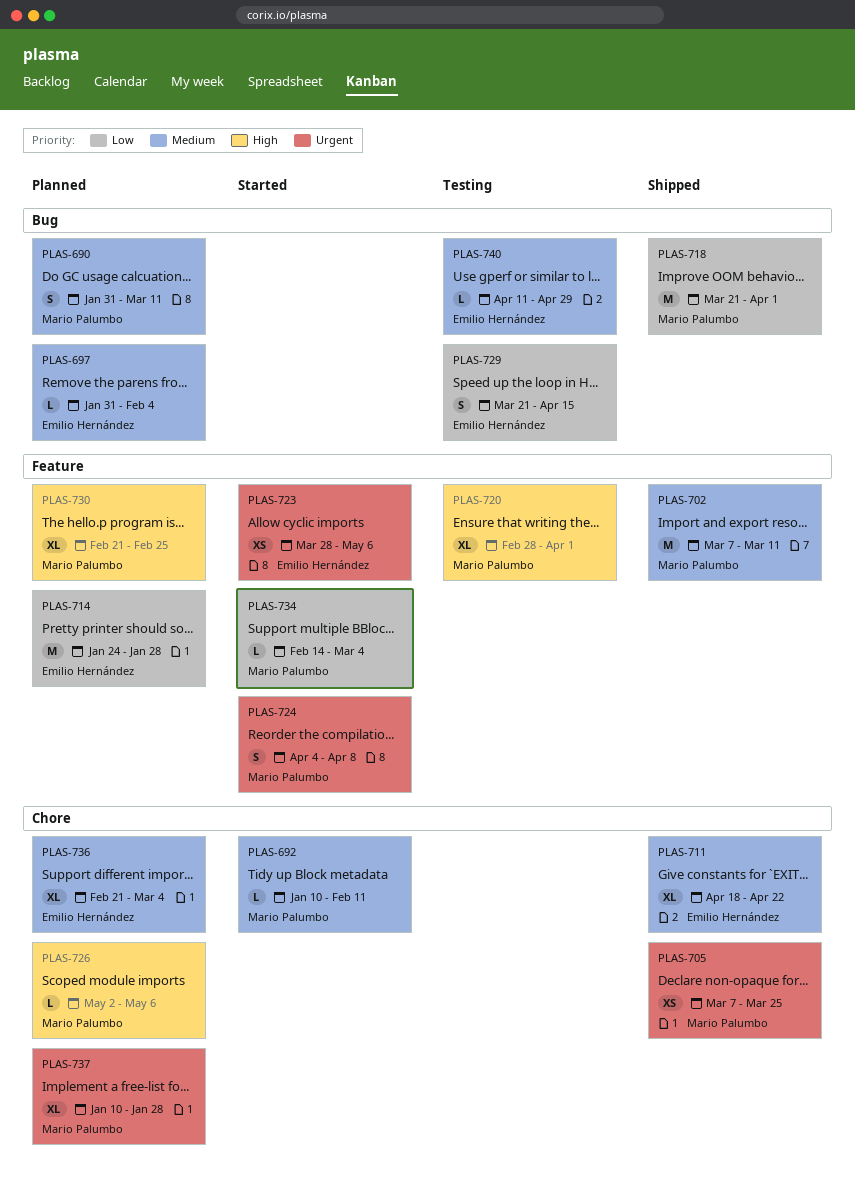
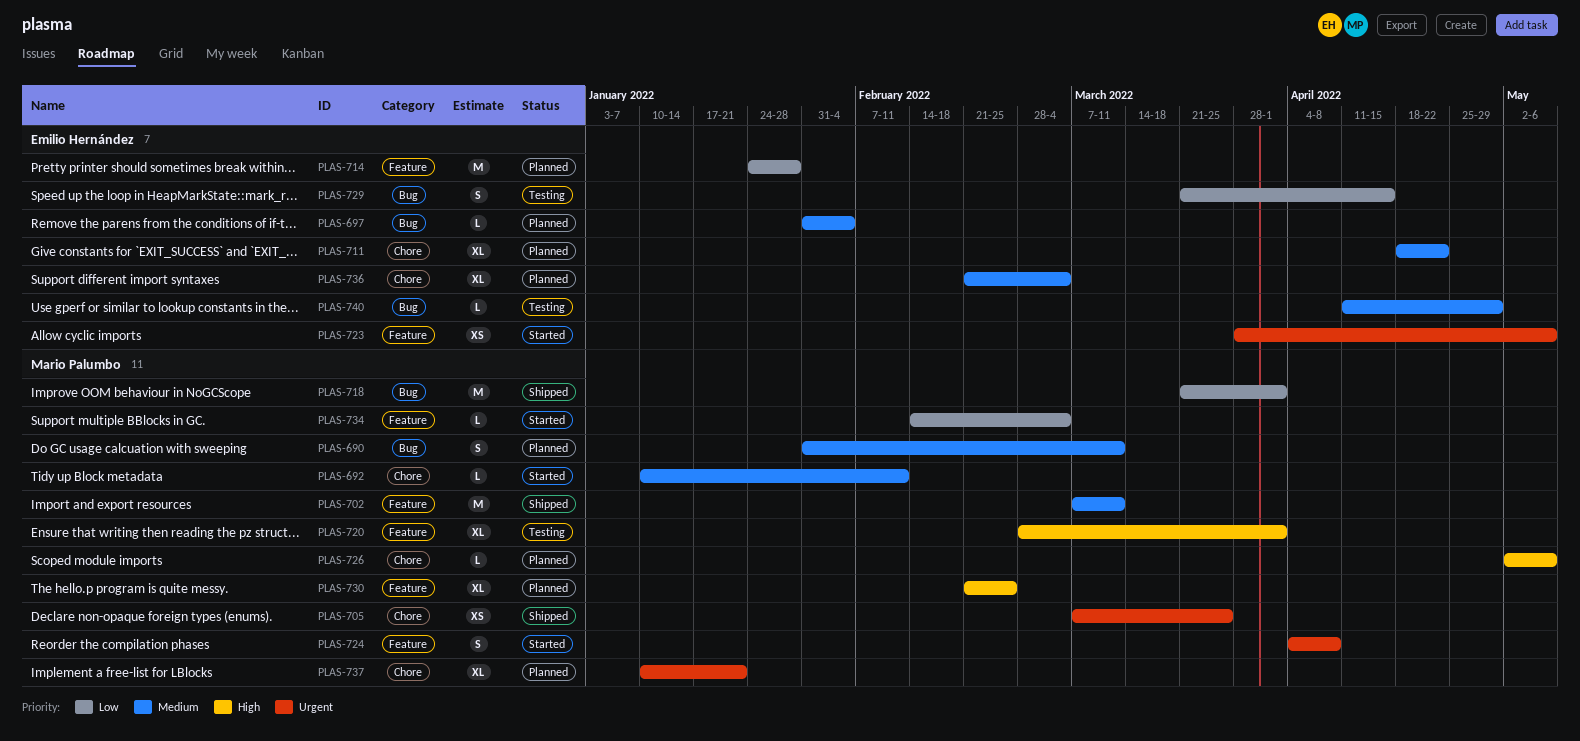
PLAS-711, status: Shipped -> Planned
PLAS-737, due: Jan 28 -> Jan 21

